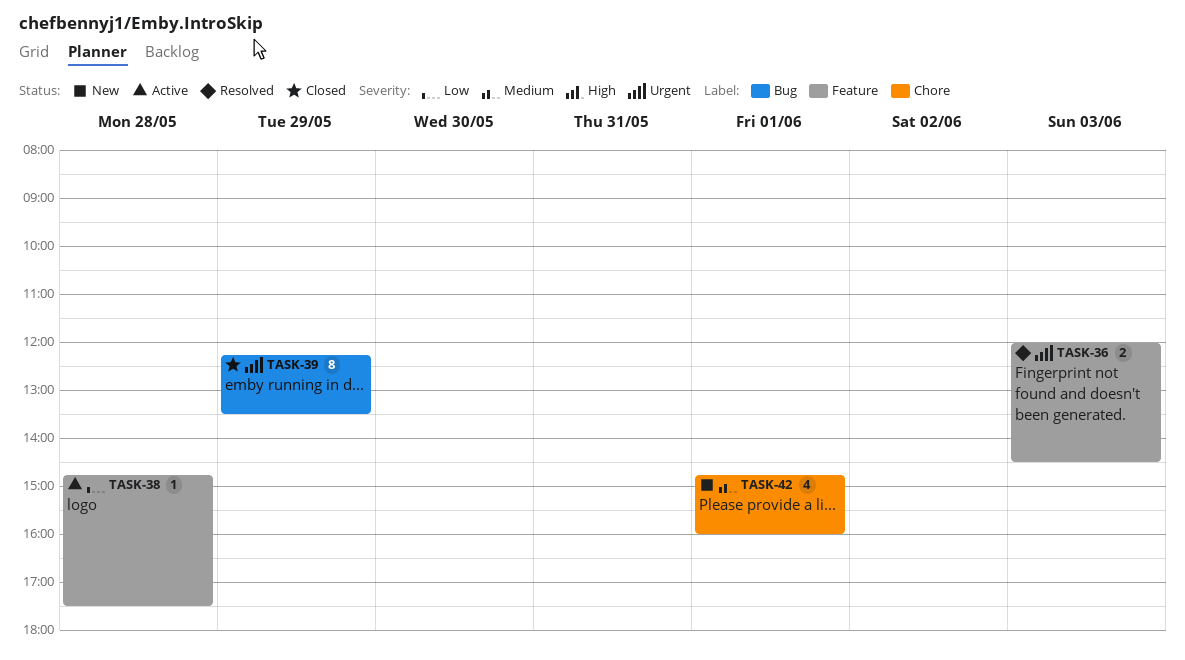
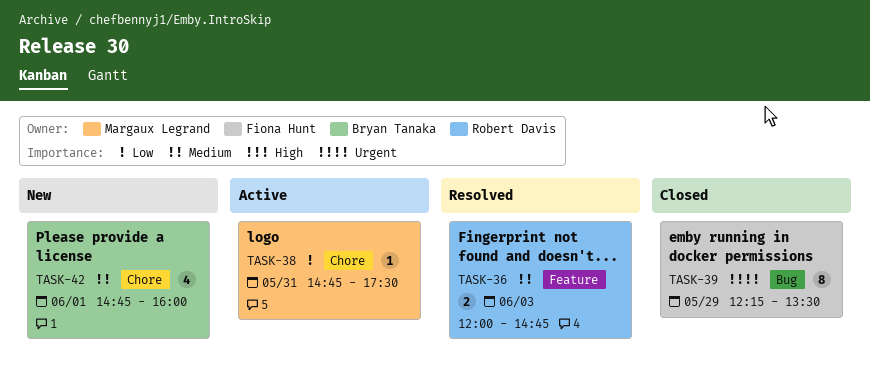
TASK-36, priority: Urgent -> Medium
TASK-36, ends: 14:30 -> 14:45
TASK-38, label: Feature -> Chore
TASK-38, day: May 28 -> May 31

